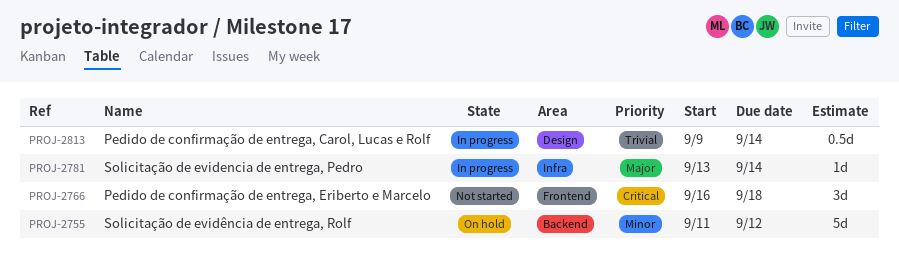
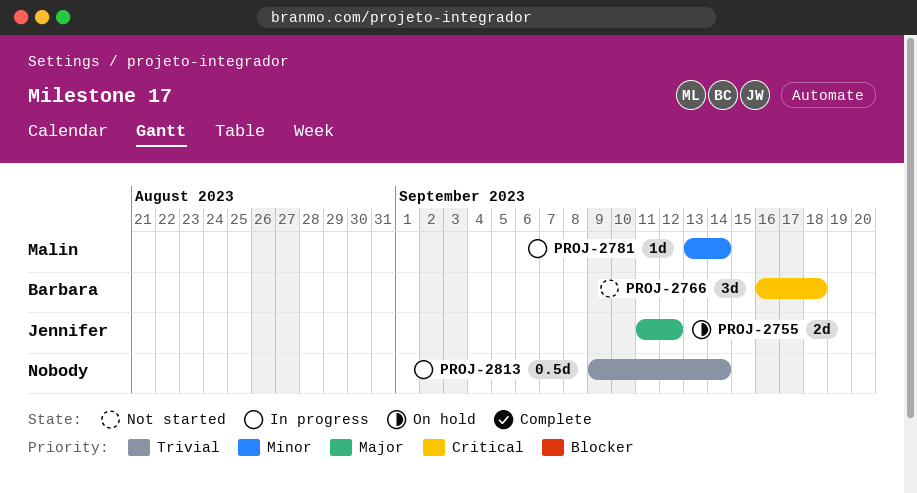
PROJ-2755, priority: Minor -> Major
PROJ-2755, estimate: 5d -> 2d
PROJ-2781, priority: Major -> Minor

